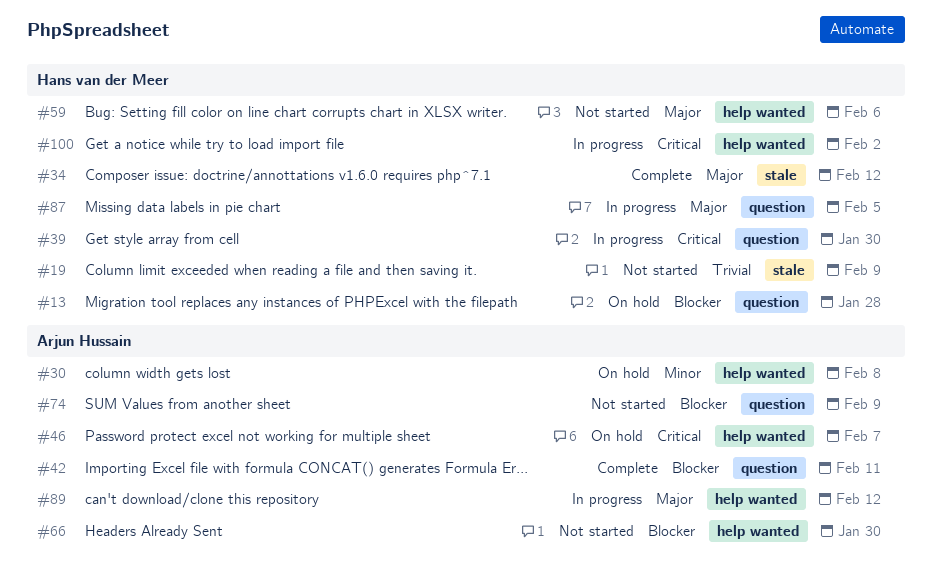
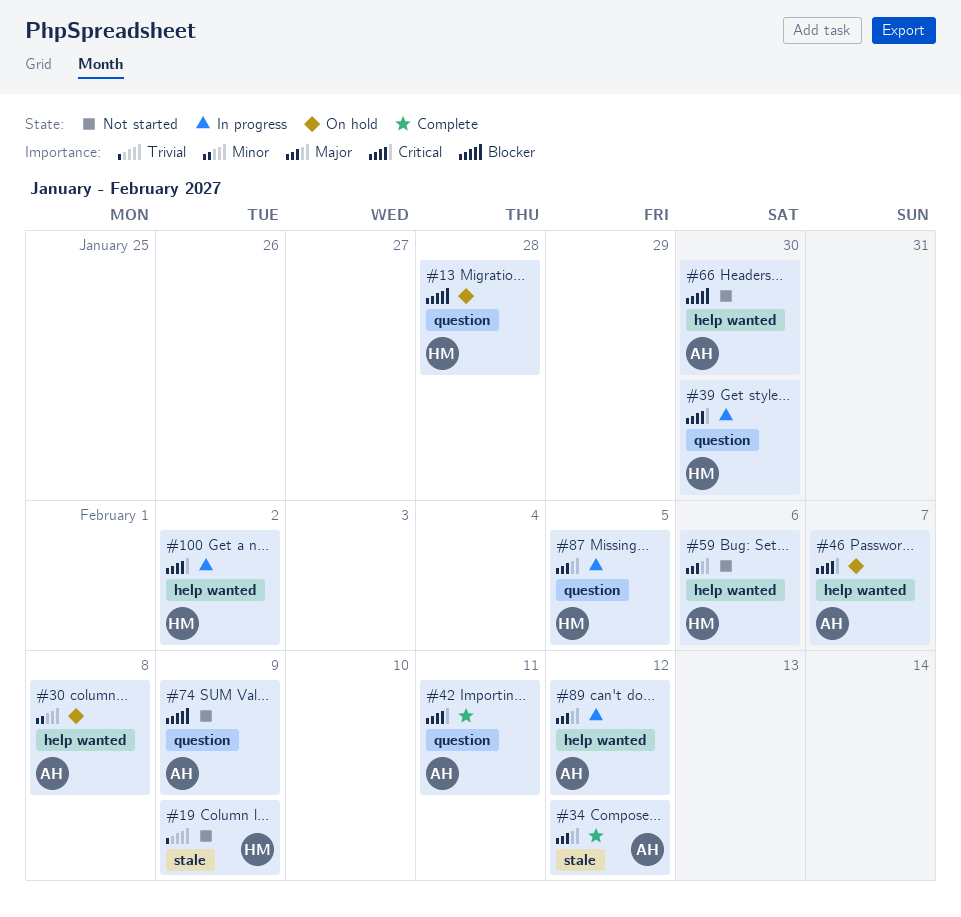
#34, owner: Hans van der Meer -> Arjun Hussain
#42, priority: Blocker -> Critical

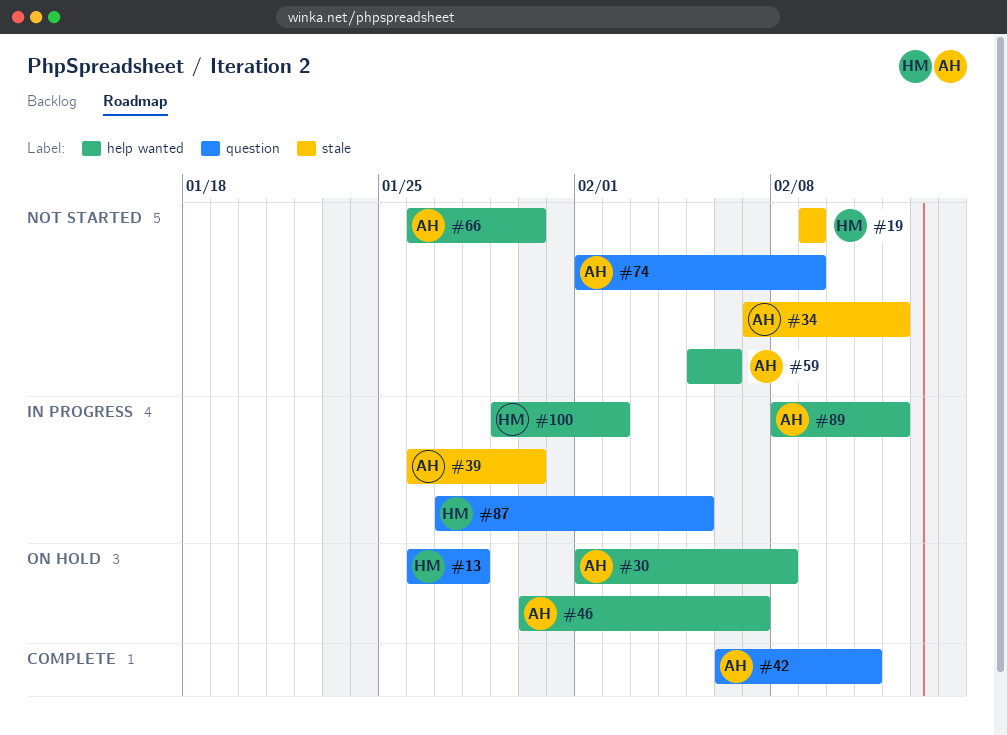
#34, status: Complete -> Not started
#39, owner: HM -> AH
#39, label: question -> stale
#59, owner: HM -> AH

